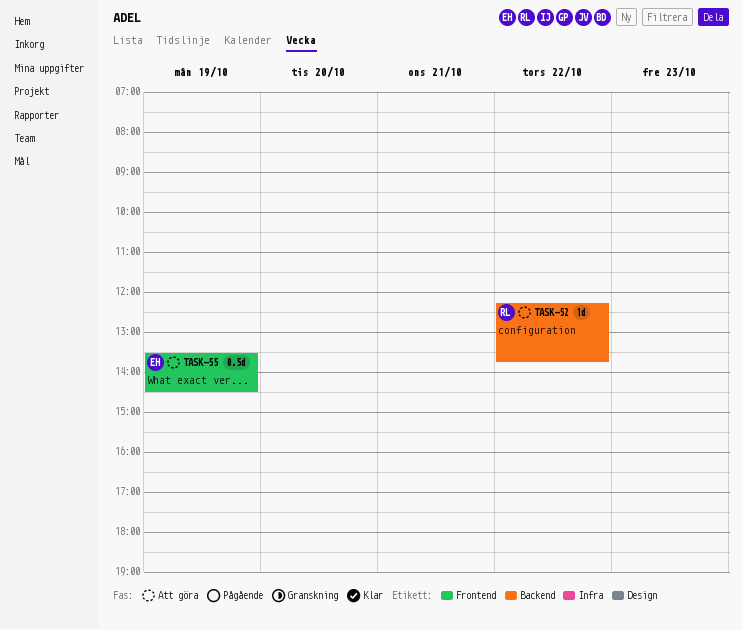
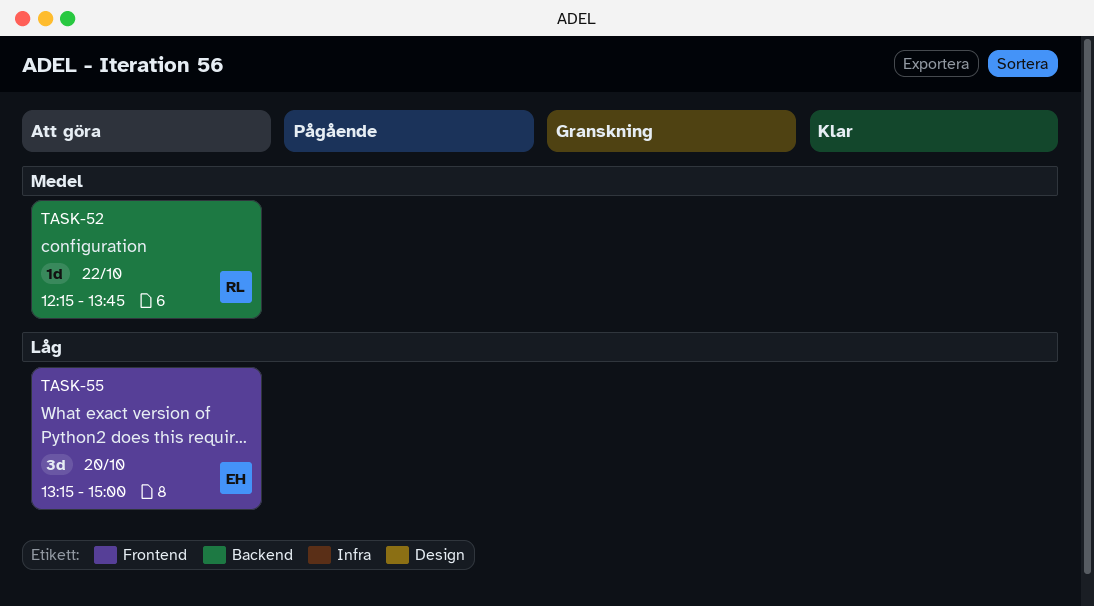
TASK-55, estimate: 0.5d -> 3d
TASK-55, day: Oct 19 -> Oct 20
TASK-55, begins: 13:30 -> 13:15
TASK-55, ends: 14:30 -> 15:00

